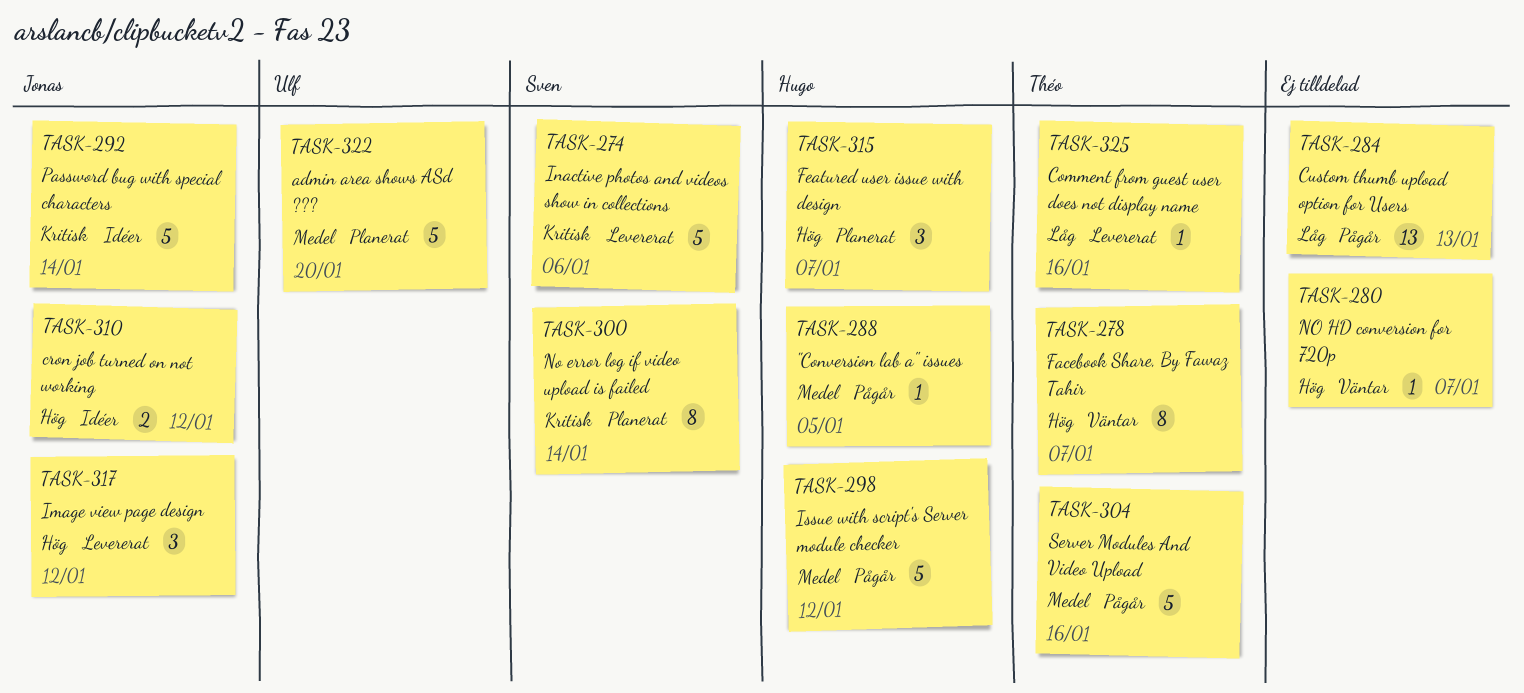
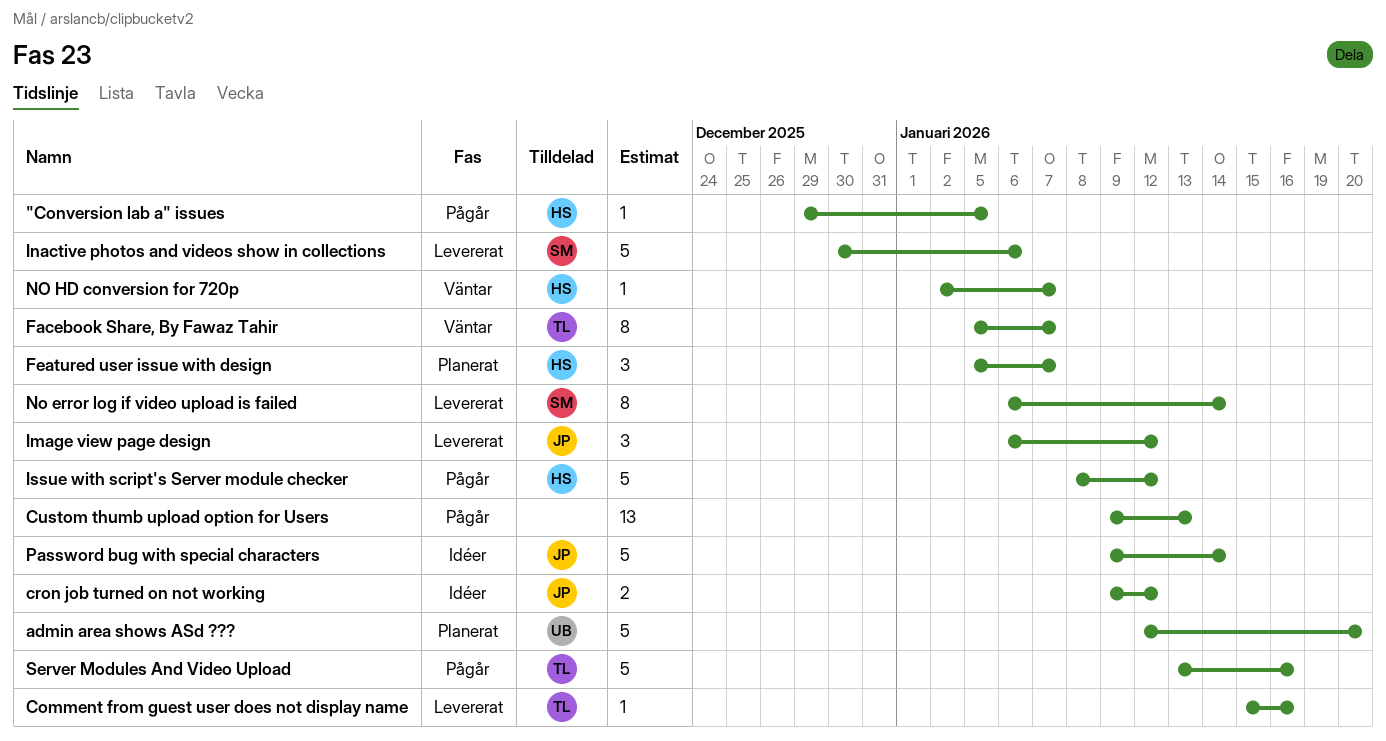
No error log if video upload is failed, status: Planerat -> Levererat
NO HD conversion for 720p, owner: none -> Hugo

